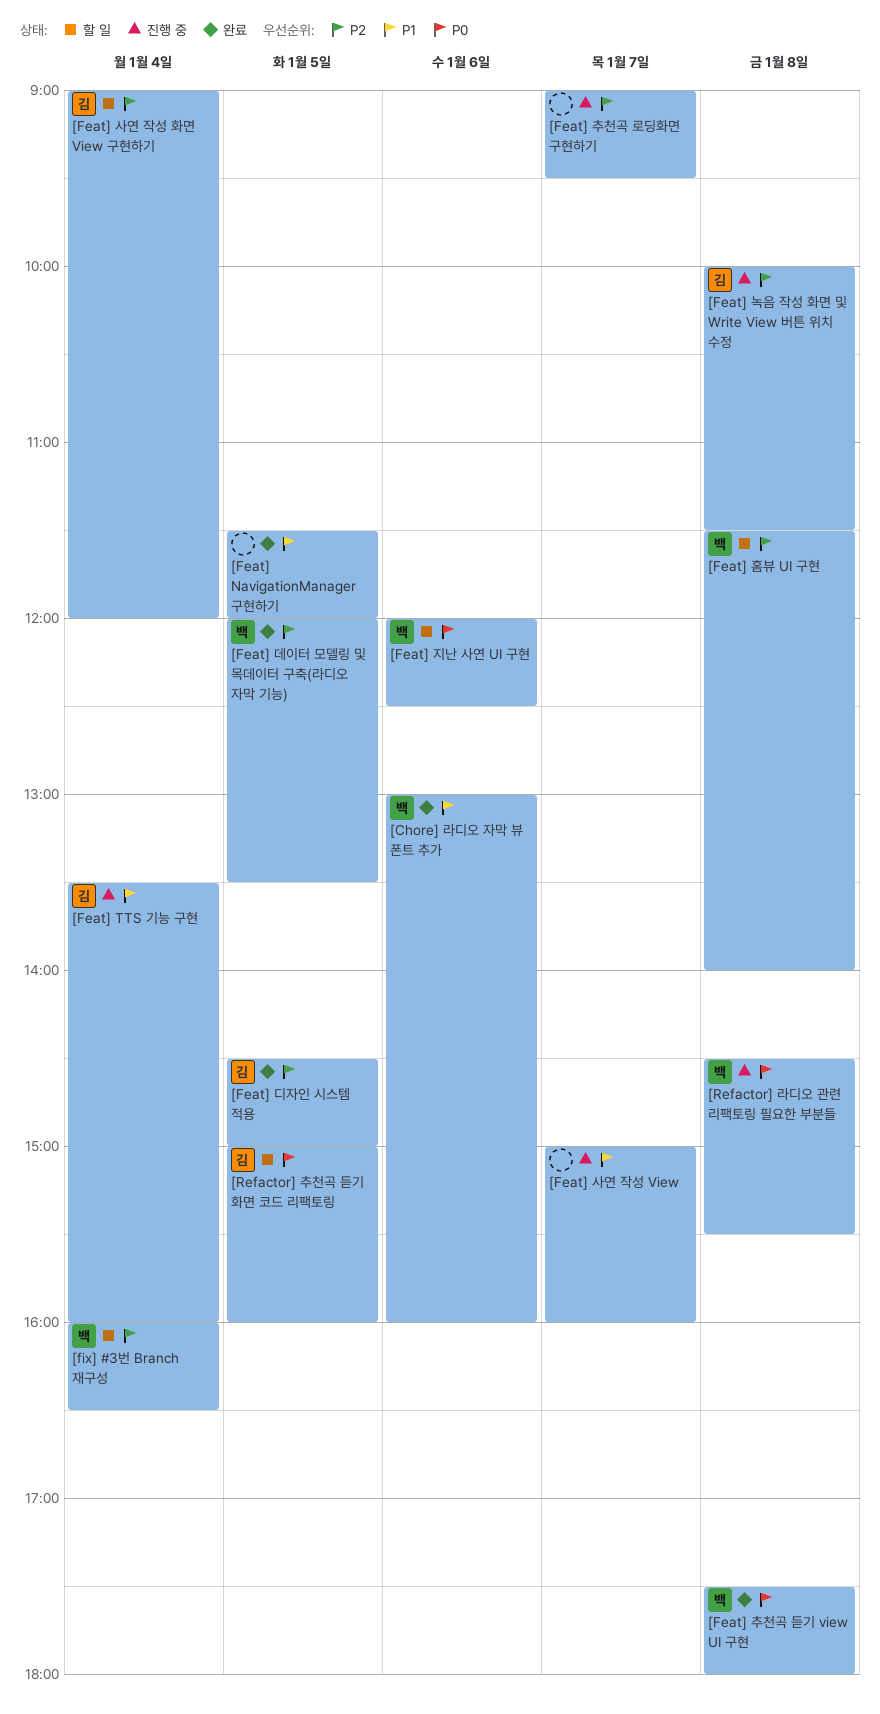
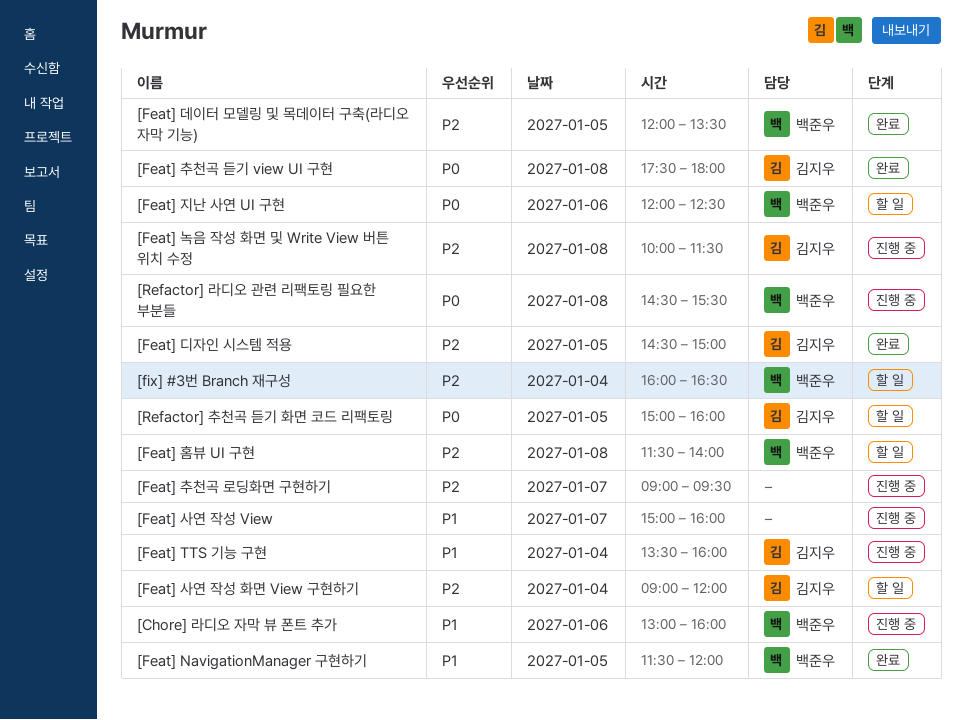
[Chore] 라디오 자막 뷰 폰트 추가, status: 완료 -> 진행 중
[Feat] NavigationManager 구현하기, owner: none -> 백준우
[Feat] 추천곡 듣기 view UI 구현, owner: 백준우 -> 김지우

